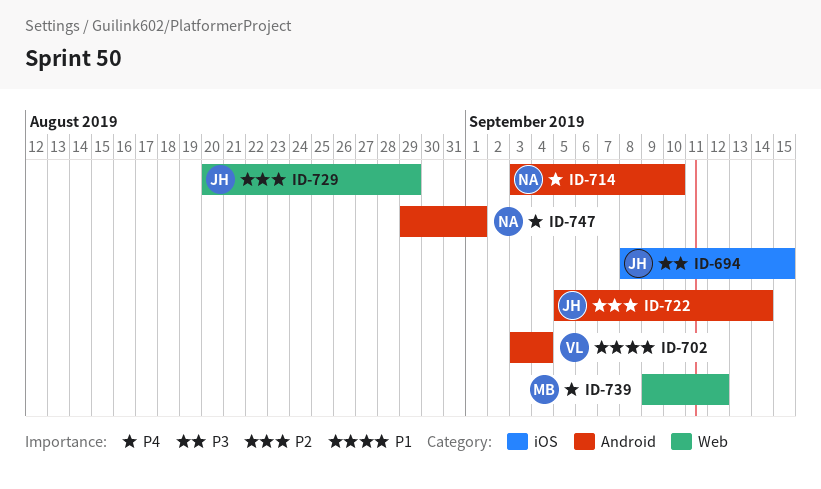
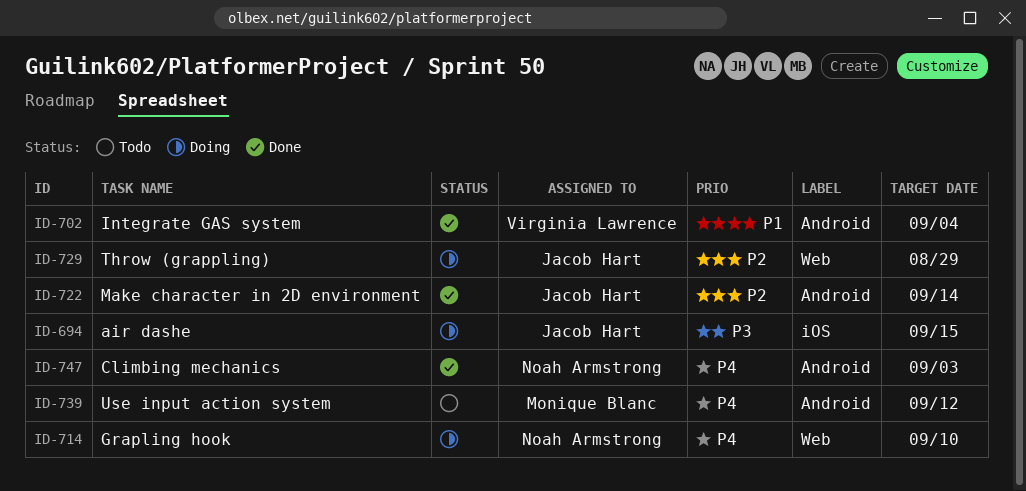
ID-714, label: Android -> Web
ID-739, label: Web -> Android
ID-747, due: Sep 1 -> Sep 3

